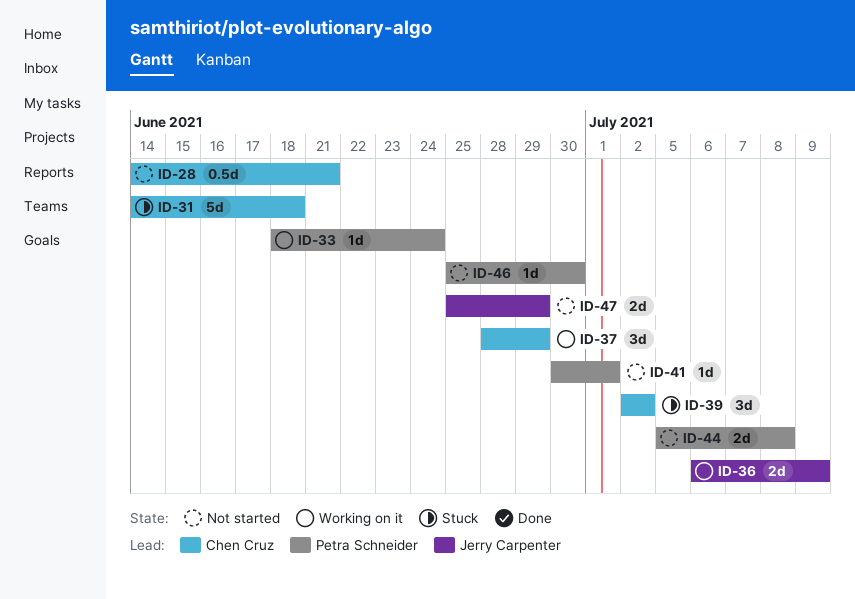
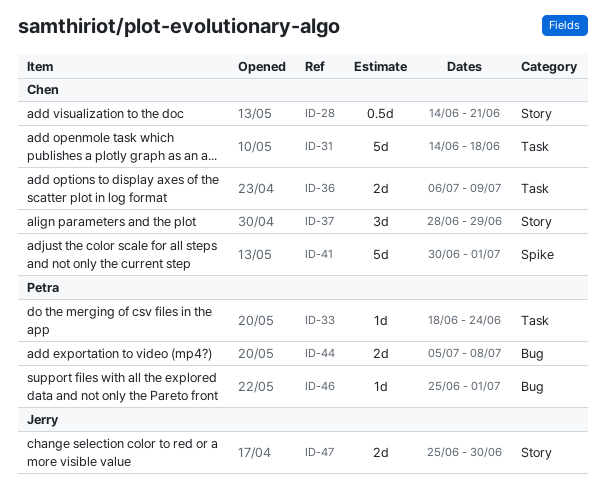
ID-36, owner: Jerry Carpenter -> Chen Cruz
ID-39: present -> none
ID-41, owner: Petra Schneider -> Chen Cruz
ID-41, estimate: 1d -> 5d
ID-46, due: Jun 30 -> Jul 1
ID-47, due: Jun 29 -> Jun 30

